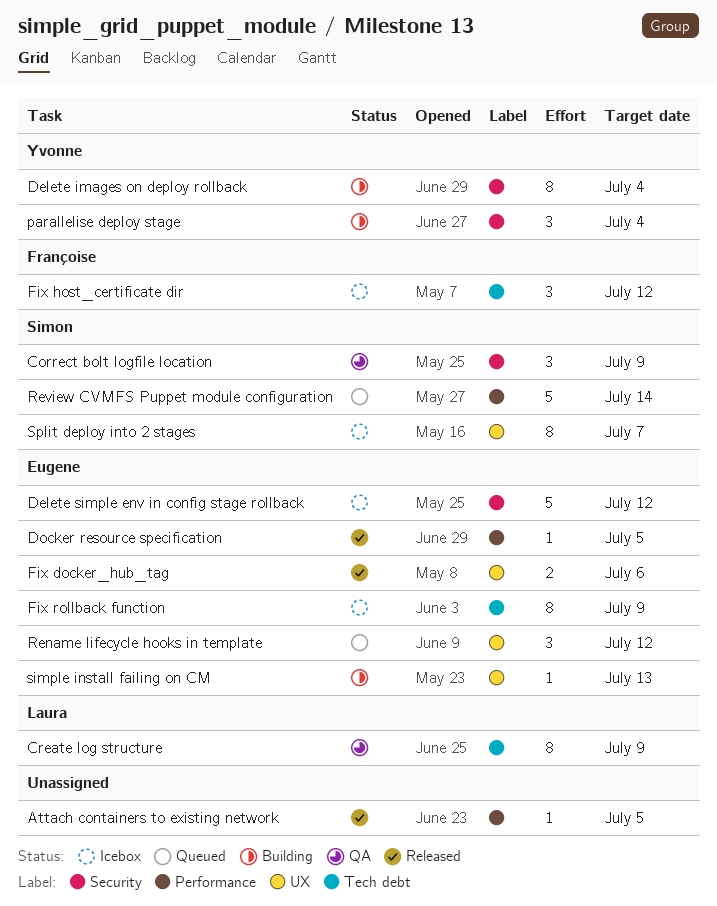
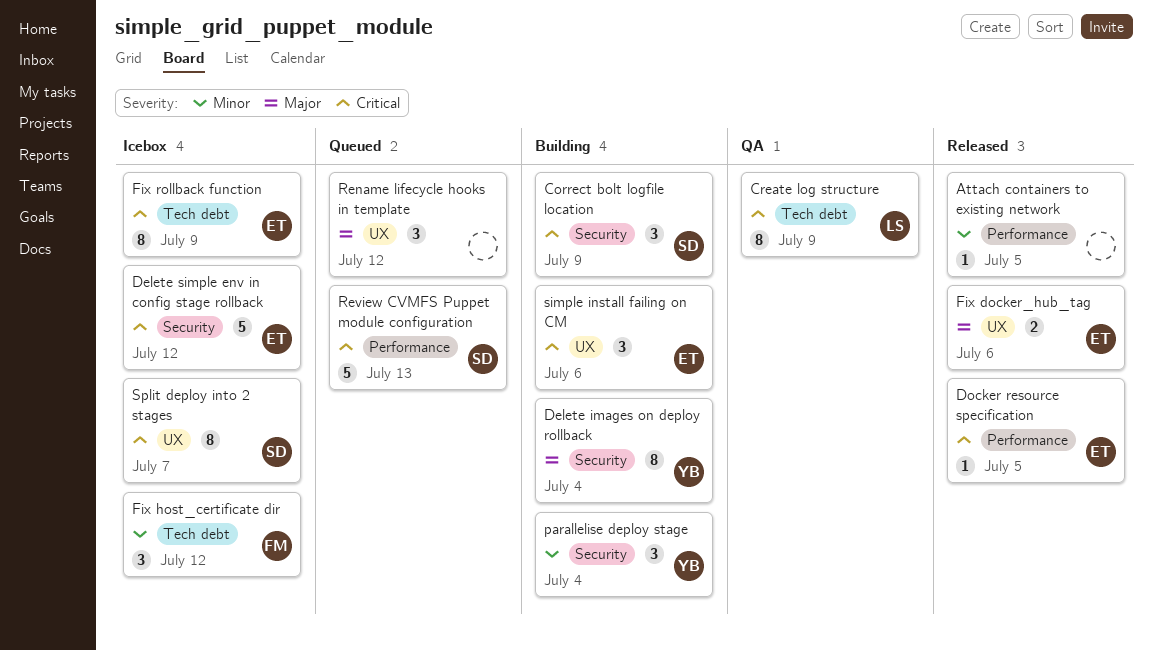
Correct bolt logfile location, status: QA -> Building
Rename lifecycle hooks in template, owner: Eugene -> none
Review CVMFS Puppet module configuration, due: Jul 14 -> Jul 13
simple install failing on CM, estimate: 1 -> 3
simple install failing on CM, due: Jul 13 -> Jul 6

